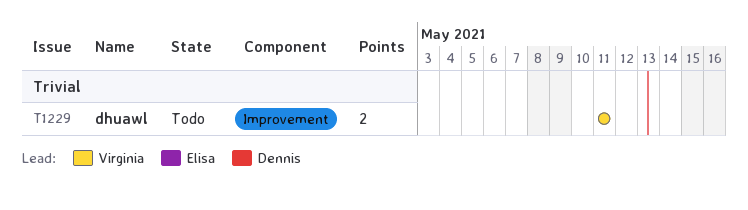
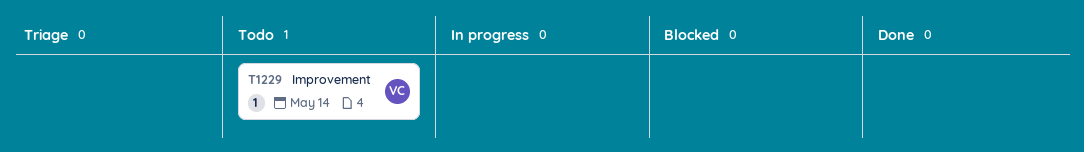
T1229, estimate: 2 -> 1
T1229, due: May 11 -> May 14

